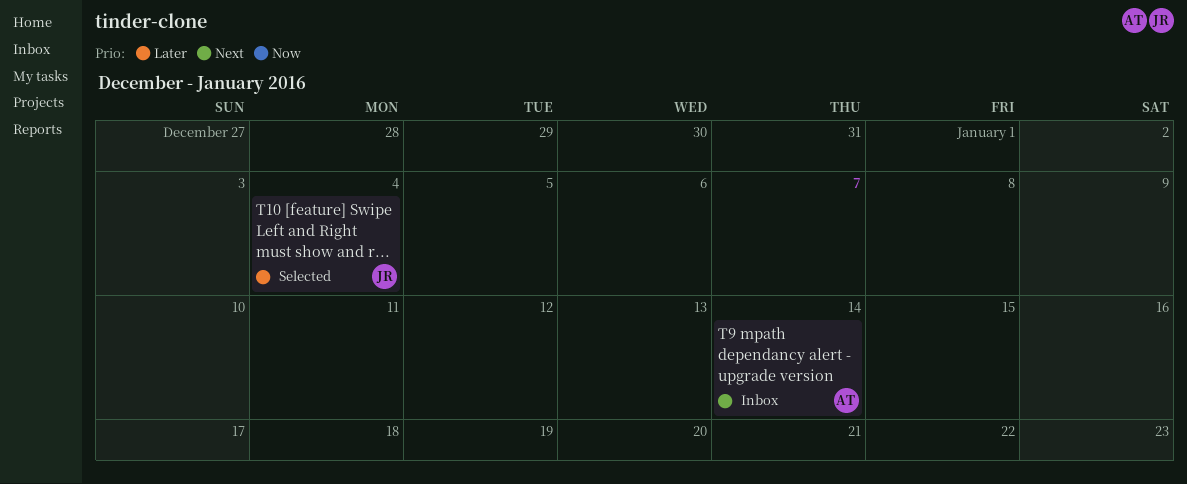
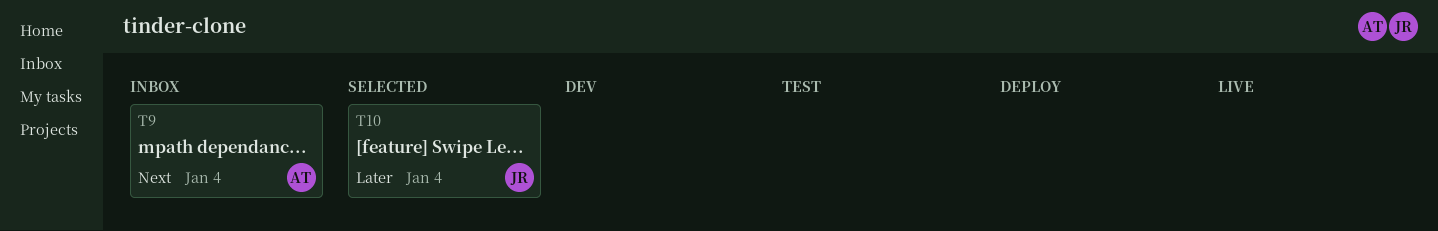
T9, due: Jan 14 -> Jan 4

